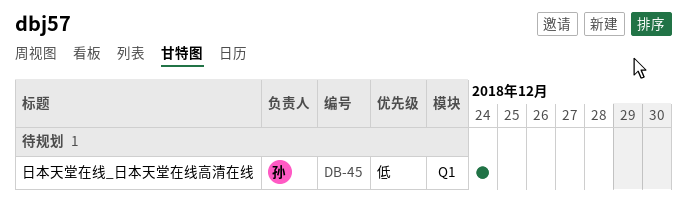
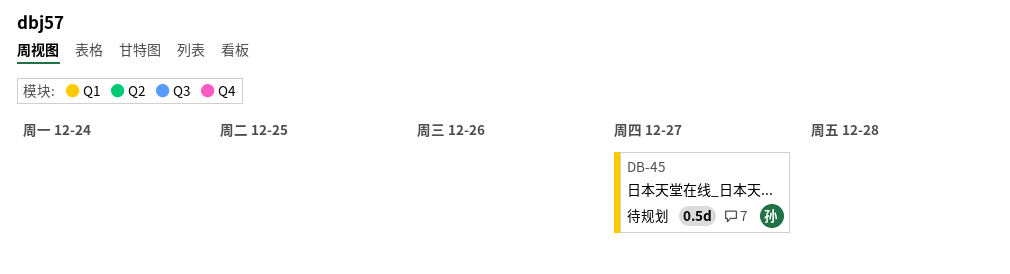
DB-45, due: Dec 24 -> Dec 27

